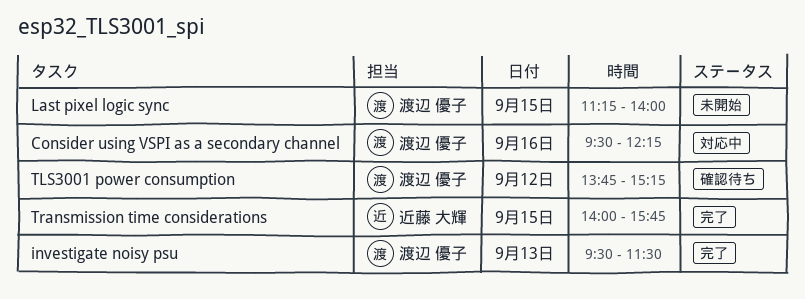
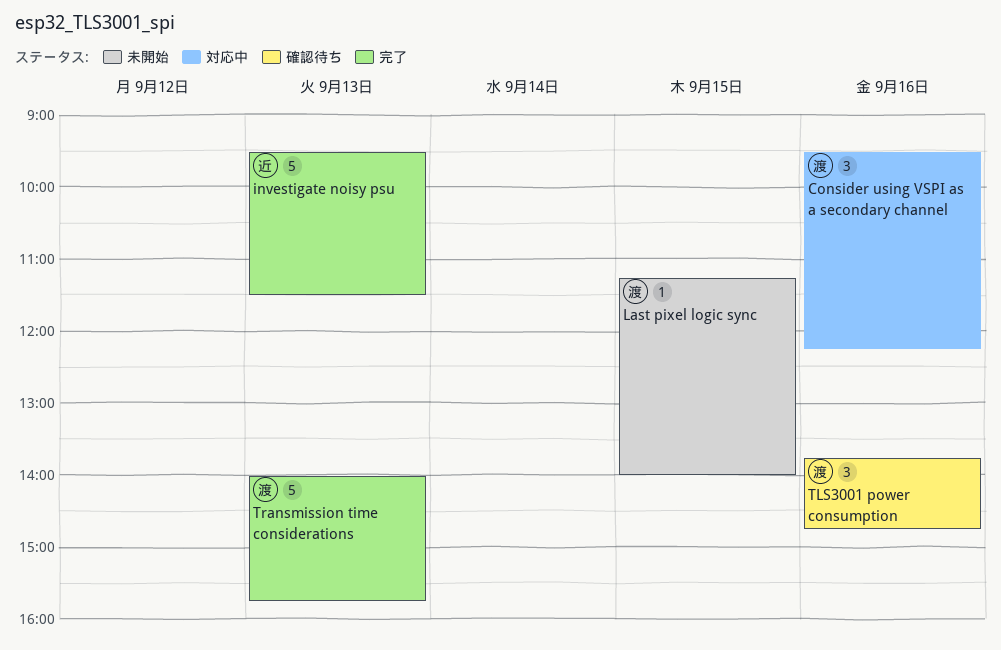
investigate noisy psu, owner: 渡辺 優子 -> 近藤 大輝
TLS3001 power consumption, day: Sep 12 -> Sep 16
TLS3001 power consumption, ends: 15:15 -> 14:45
Transmission time considerations, owner: 近藤 大輝 -> 渡辺 優子
Transmission time considerations, day: Sep 15 -> Sep 13

